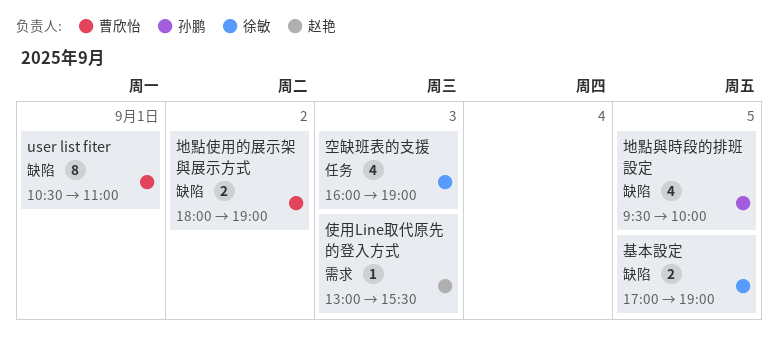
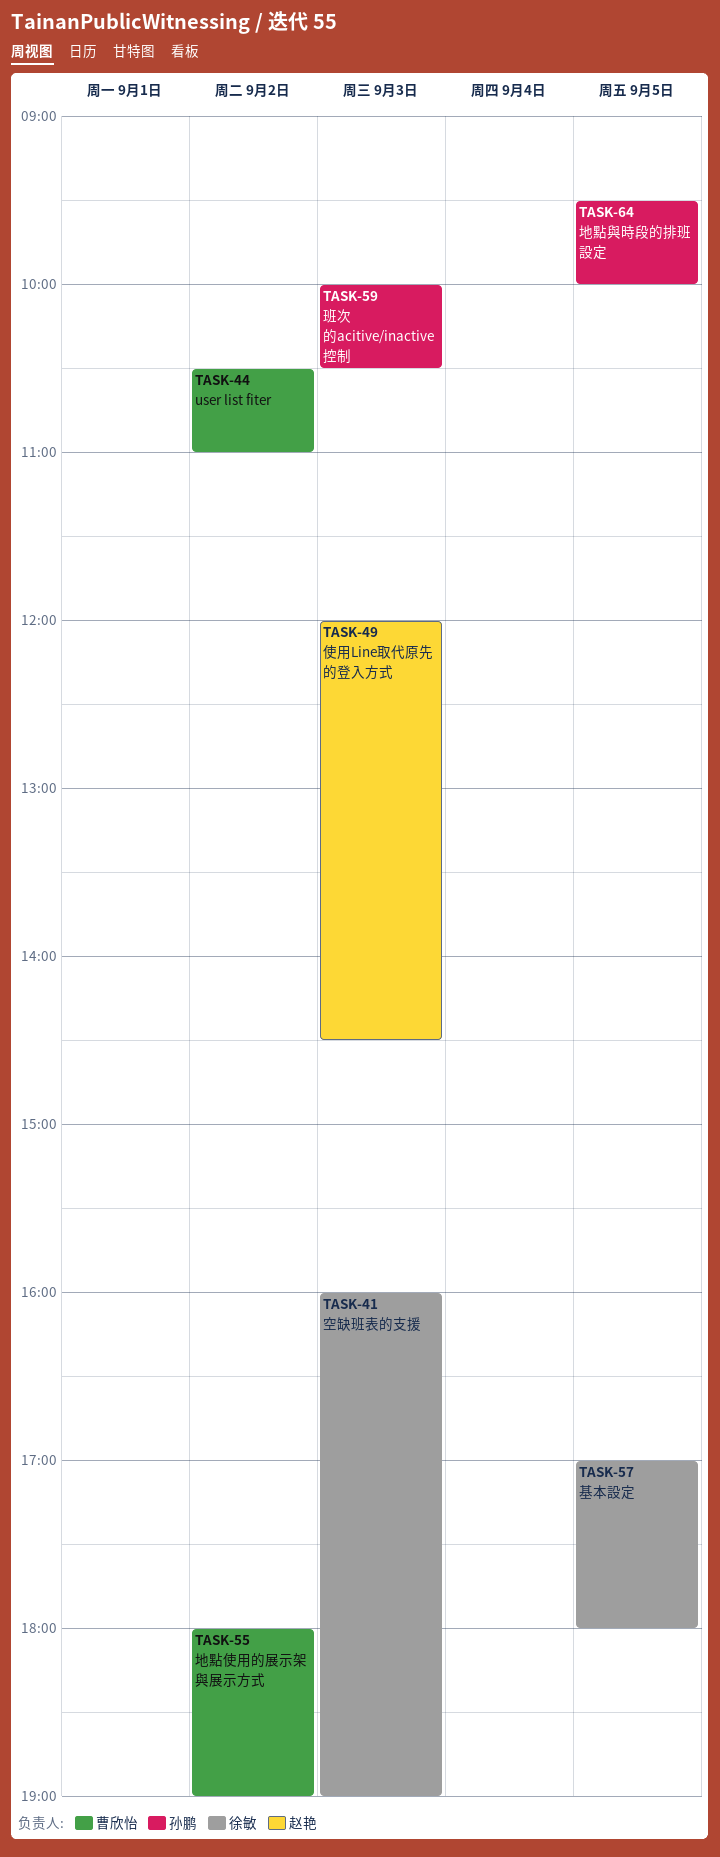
user list fiter, day: Sep 1 -> Sep 2
使用Line取代原先的登入方式, begins: 13:00 -> 12:00
使用Line取代原先的登入方式, ends: 15:30 -> 14:30
基本設定, ends: 19:00 -> 18:00
班次的acitive/inactive 控制: none -> present

